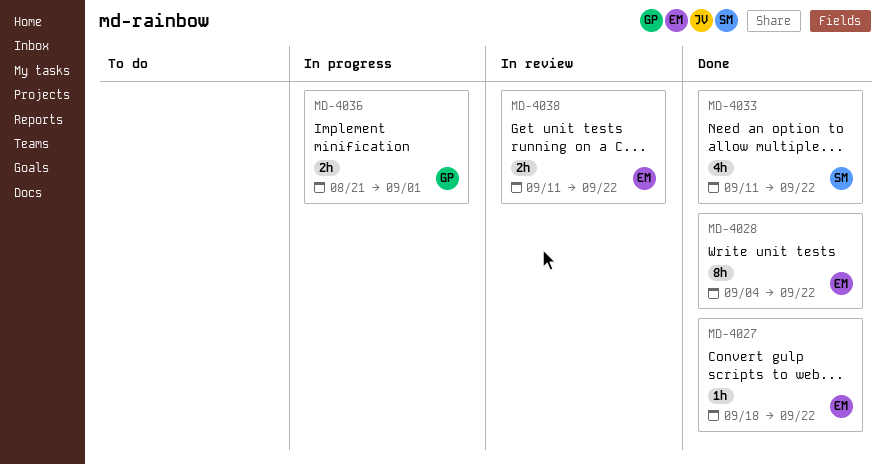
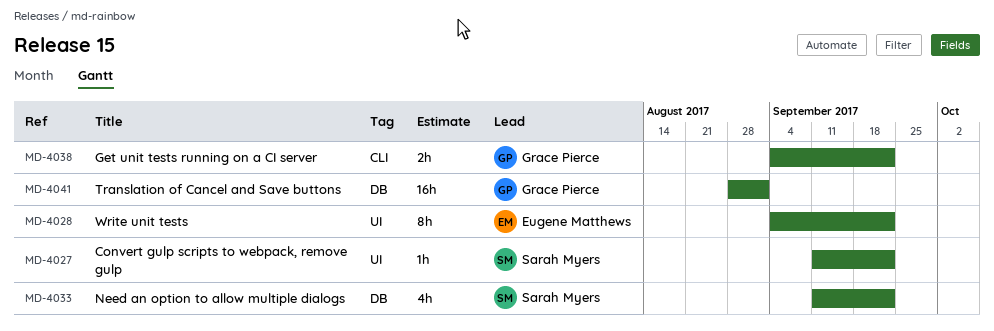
MD-4027, owner: Eugene Matthews -> Sarah Myers
MD-4027, start: Sep 18 -> Sep 11
MD-4036: present -> none
MD-4038, owner: Eugene Matthews -> Grace Pierce
MD-4038, start: Sep 11 -> Sep 4
MD-4041: none -> present

